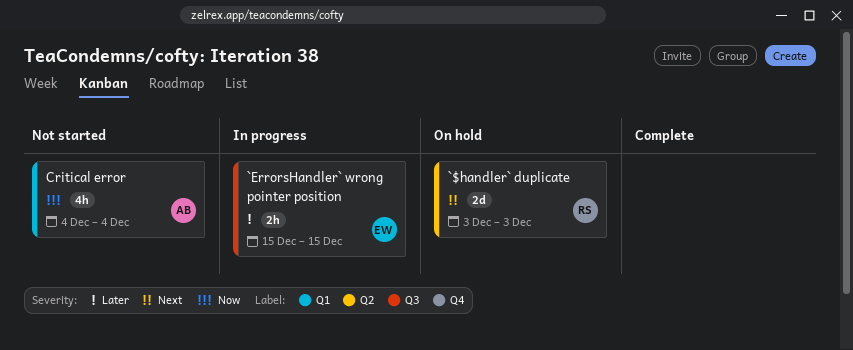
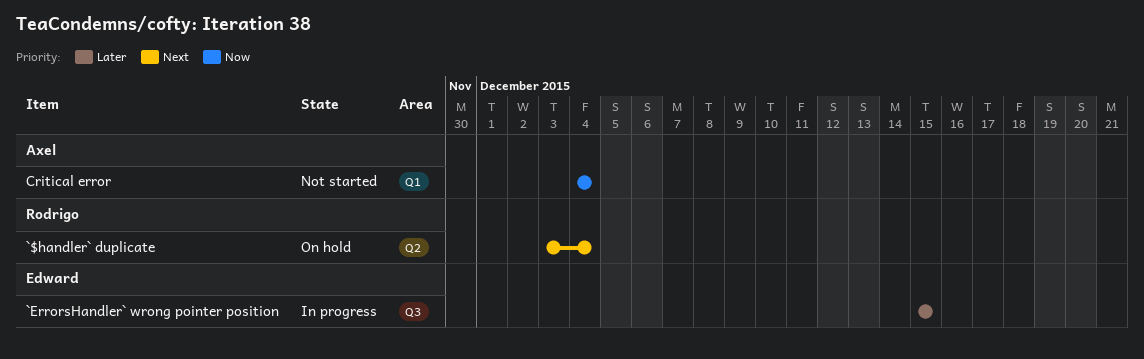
`$handler` duplicate, due: Dec 3 -> Dec 4

